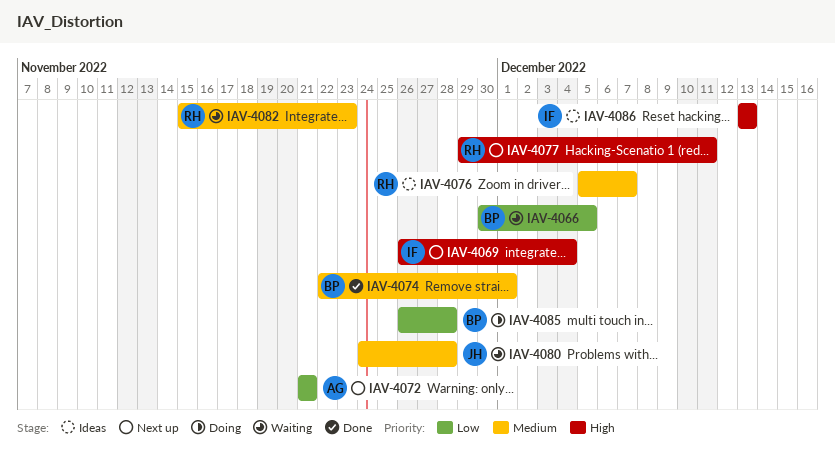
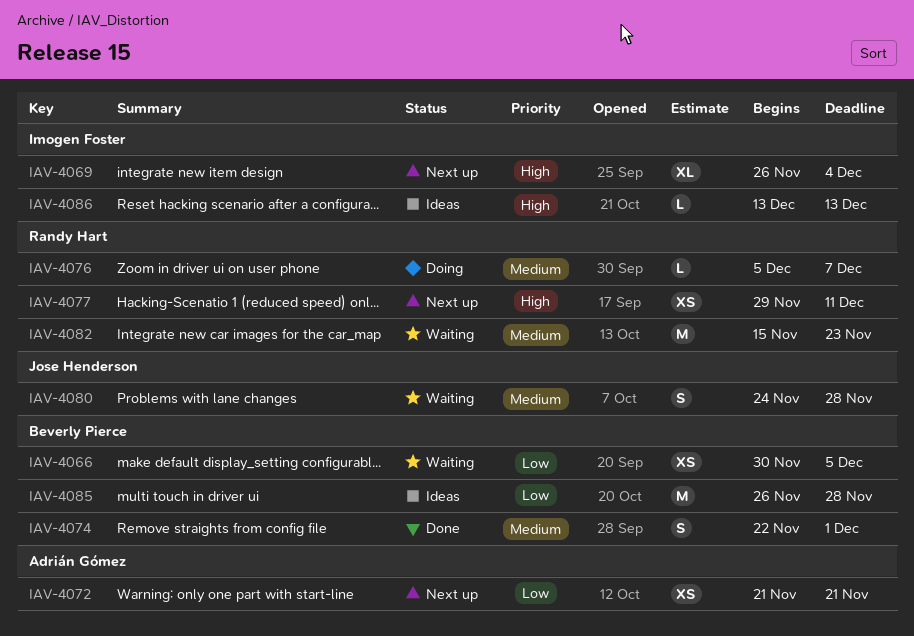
IAV-4076, status: Ideas -> Doing
IAV-4085, status: Doing -> Ideas

